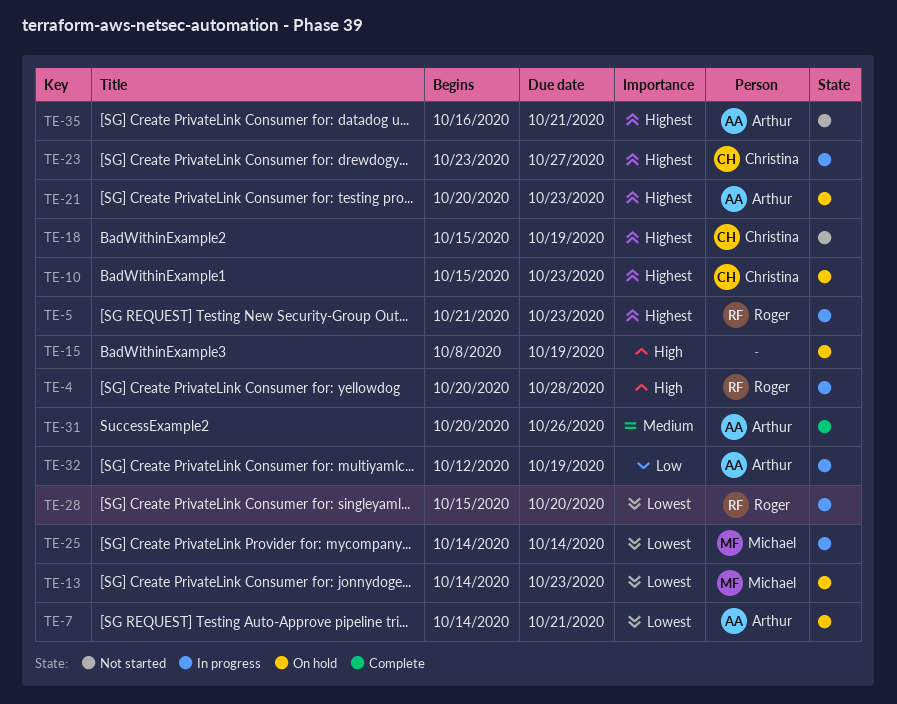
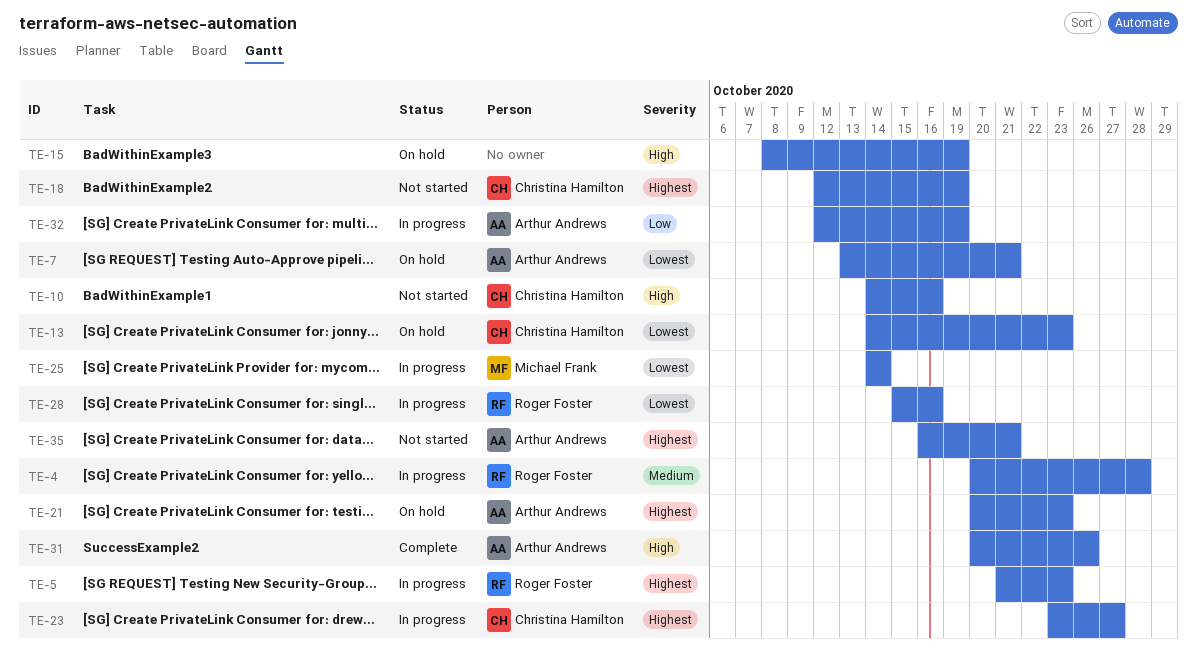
TE-4, priority: High -> Medium
TE-7, start: Oct 14 -> Oct 13
TE-10, status: On hold -> Not started
TE-10, priority: Highest -> High
TE-10, start: Oct 15 -> Oct 14
TE-10, due: Oct 23 -> Oct 16
TE-13, owner: Michael Frank -> Christina Hamilton
TE-18, start: Oct 15 -> Oct 12
TE-28, due: Oct 20 -> Oct 16
TE-31, priority: Medium -> High

